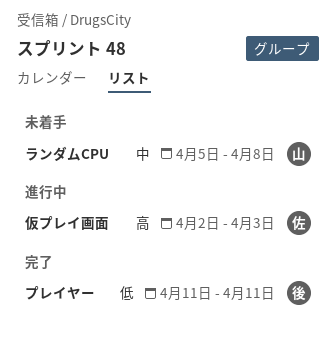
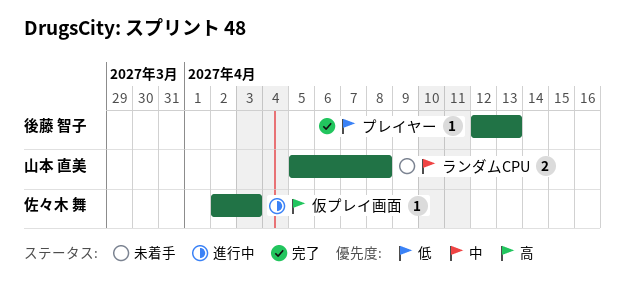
プレイヤー, start: Apr 11 -> Apr 12
プレイヤー, due: Apr 11 -> Apr 13

